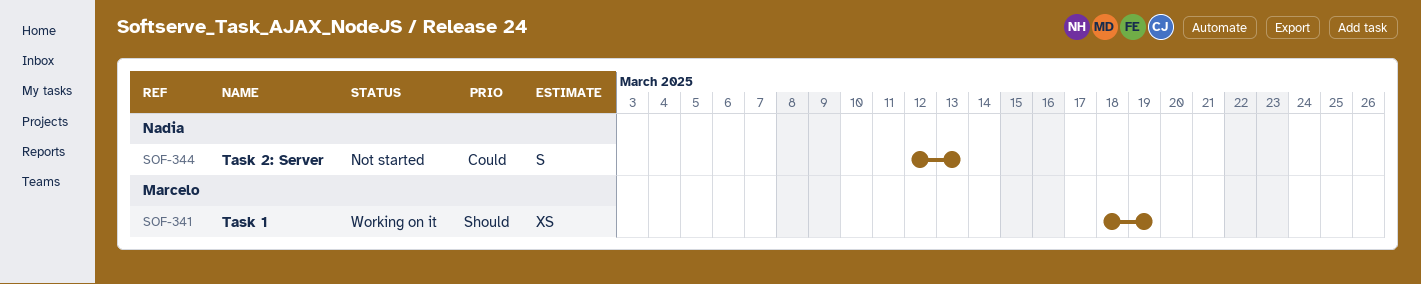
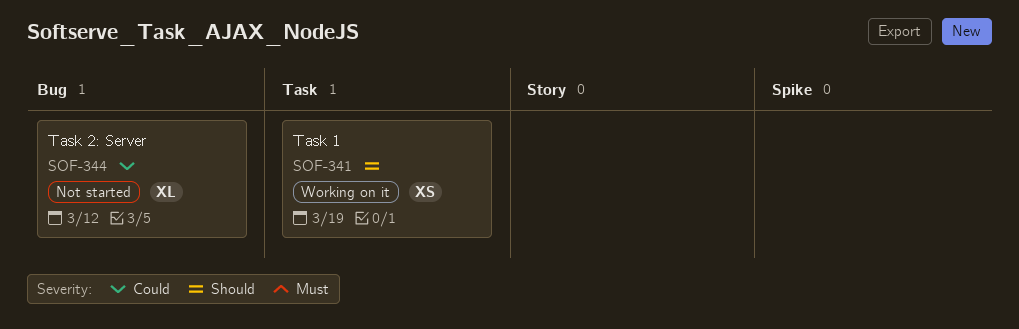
SOF-344, estimate: S -> XL
SOF-344, due: Mar 13 -> Mar 12

